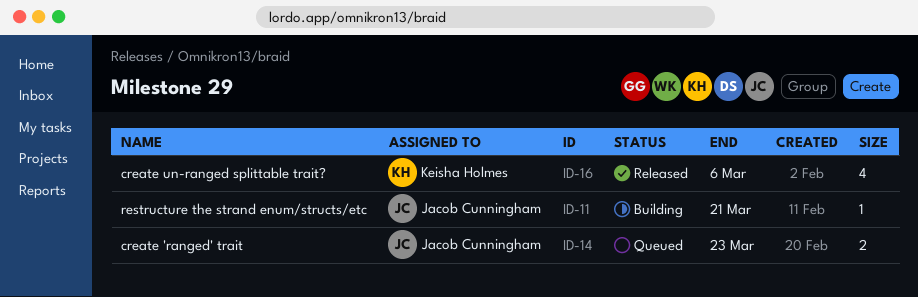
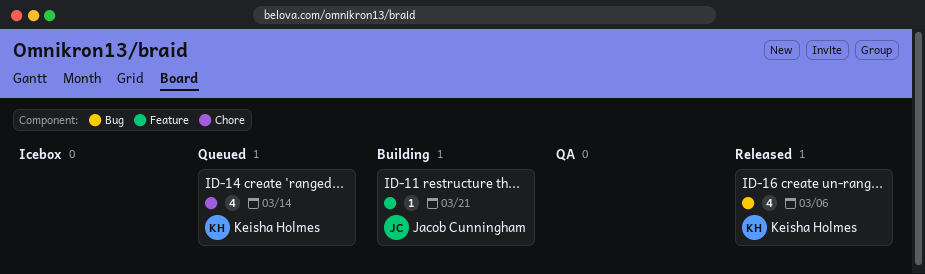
ID-14, owner: Jacob Cunningham -> Keisha Holmes
ID-14, estimate: 2 -> 4
ID-14, due: Mar 23 -> Mar 14

